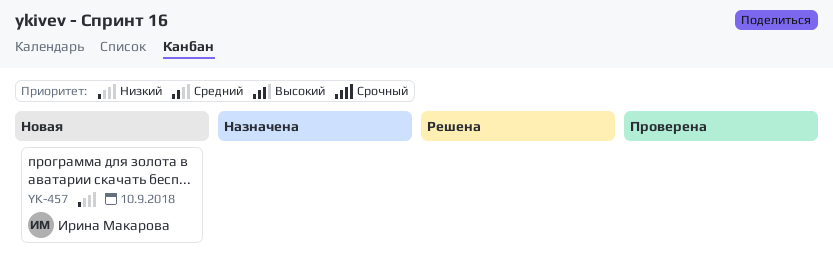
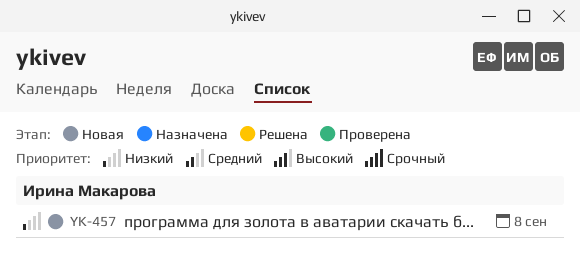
YK-457, due: Sep 10 -> Sep 8

